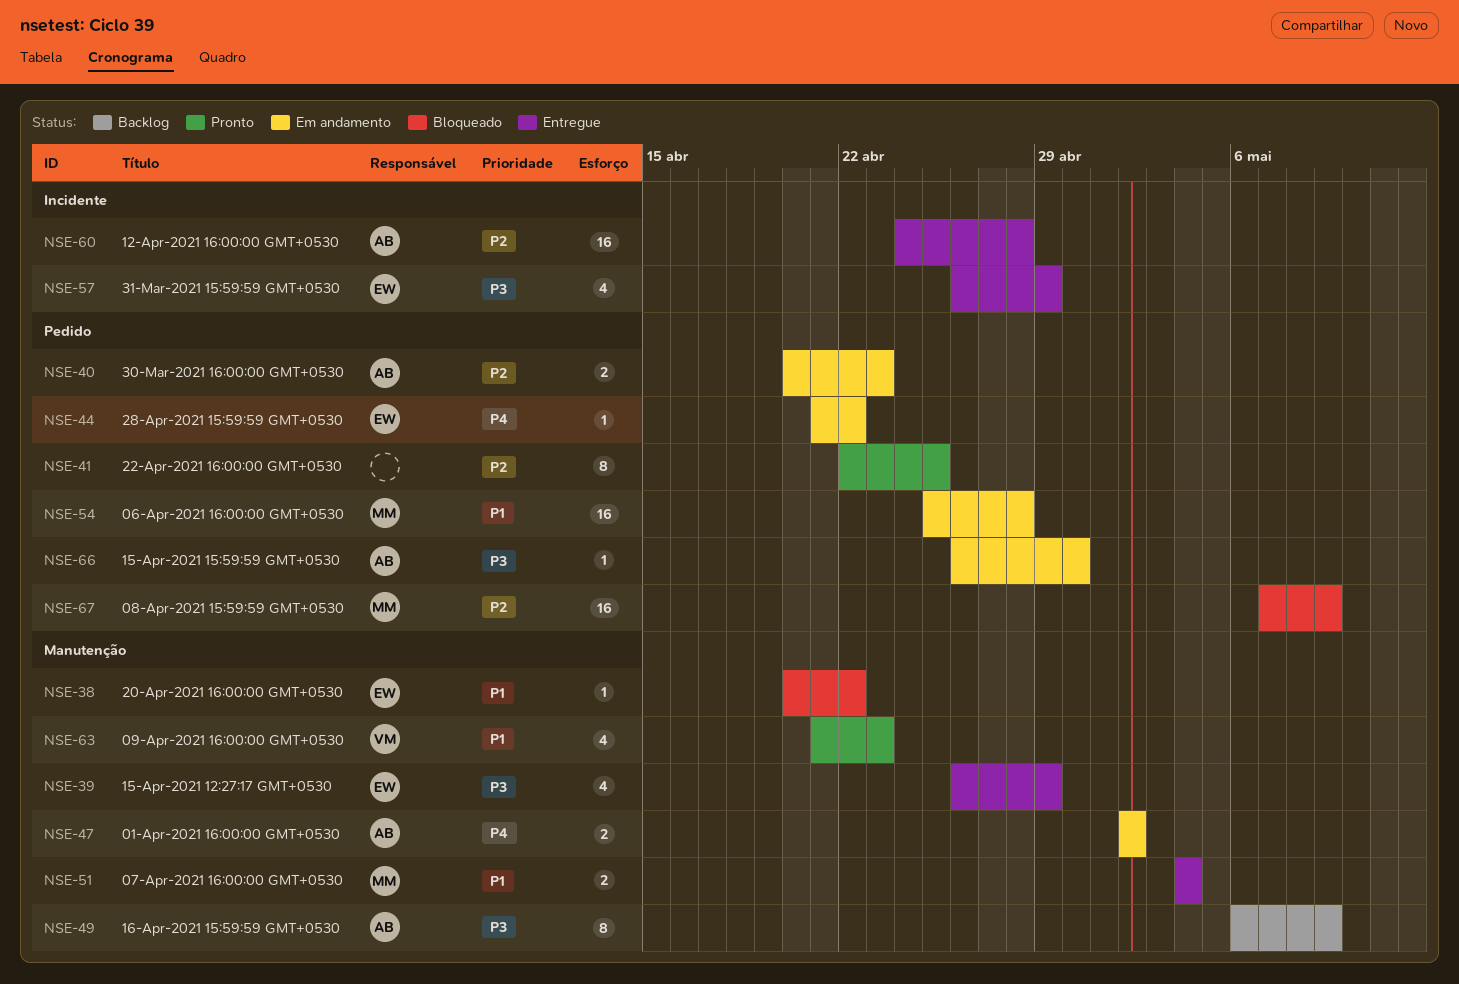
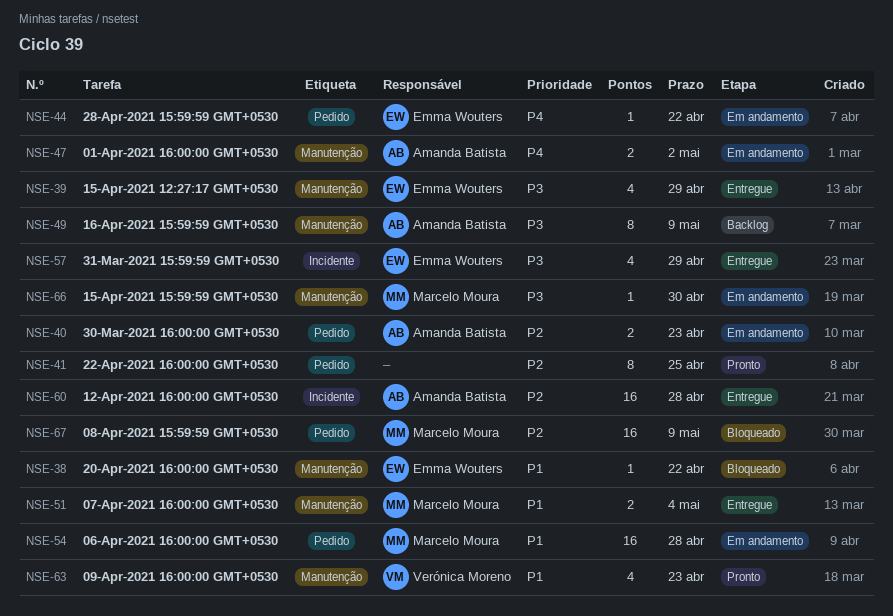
NSE-66, owner: Amanda Batista -> Marcelo Moura
NSE-66, label: Pedido -> Manutenção

